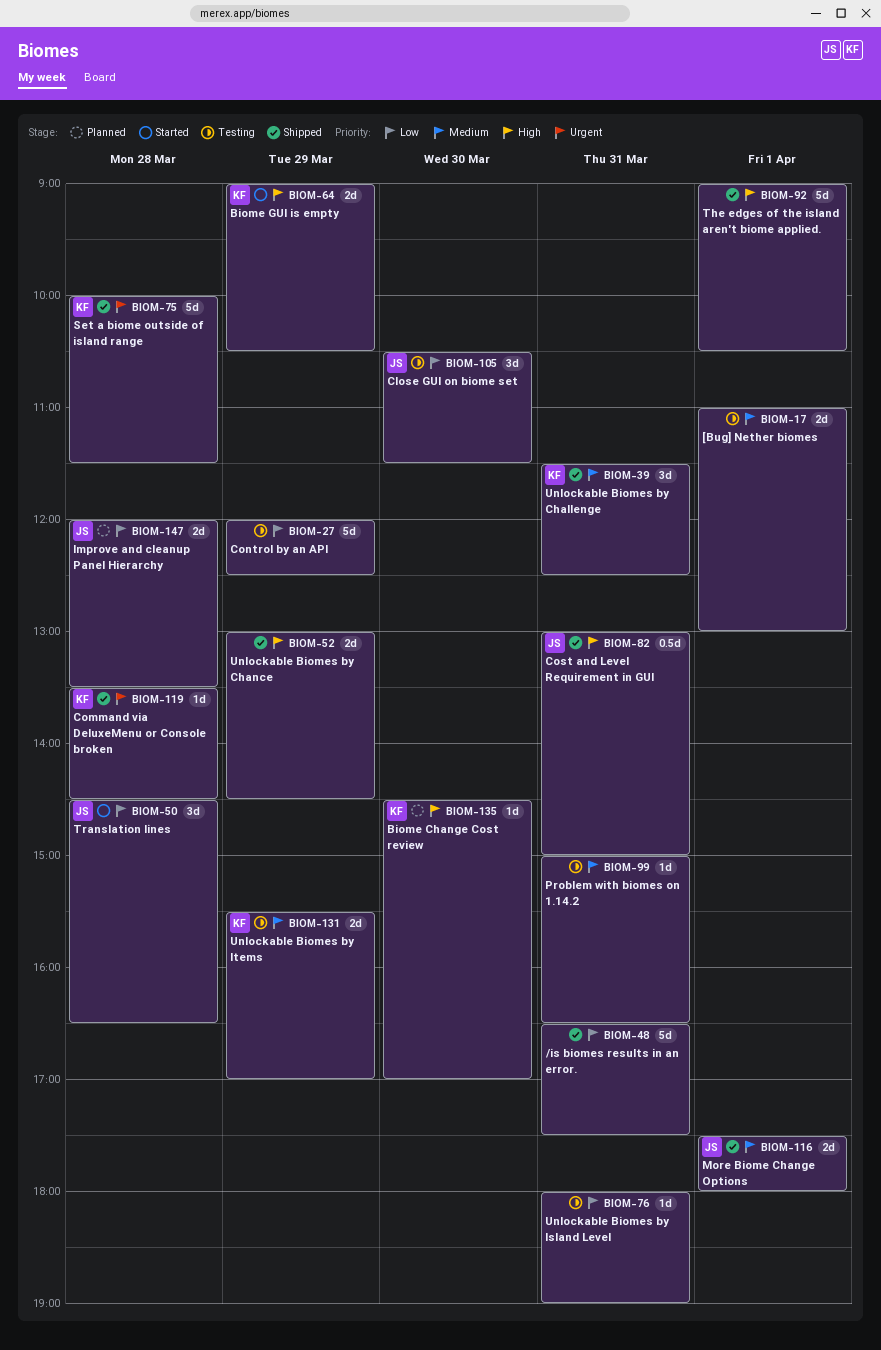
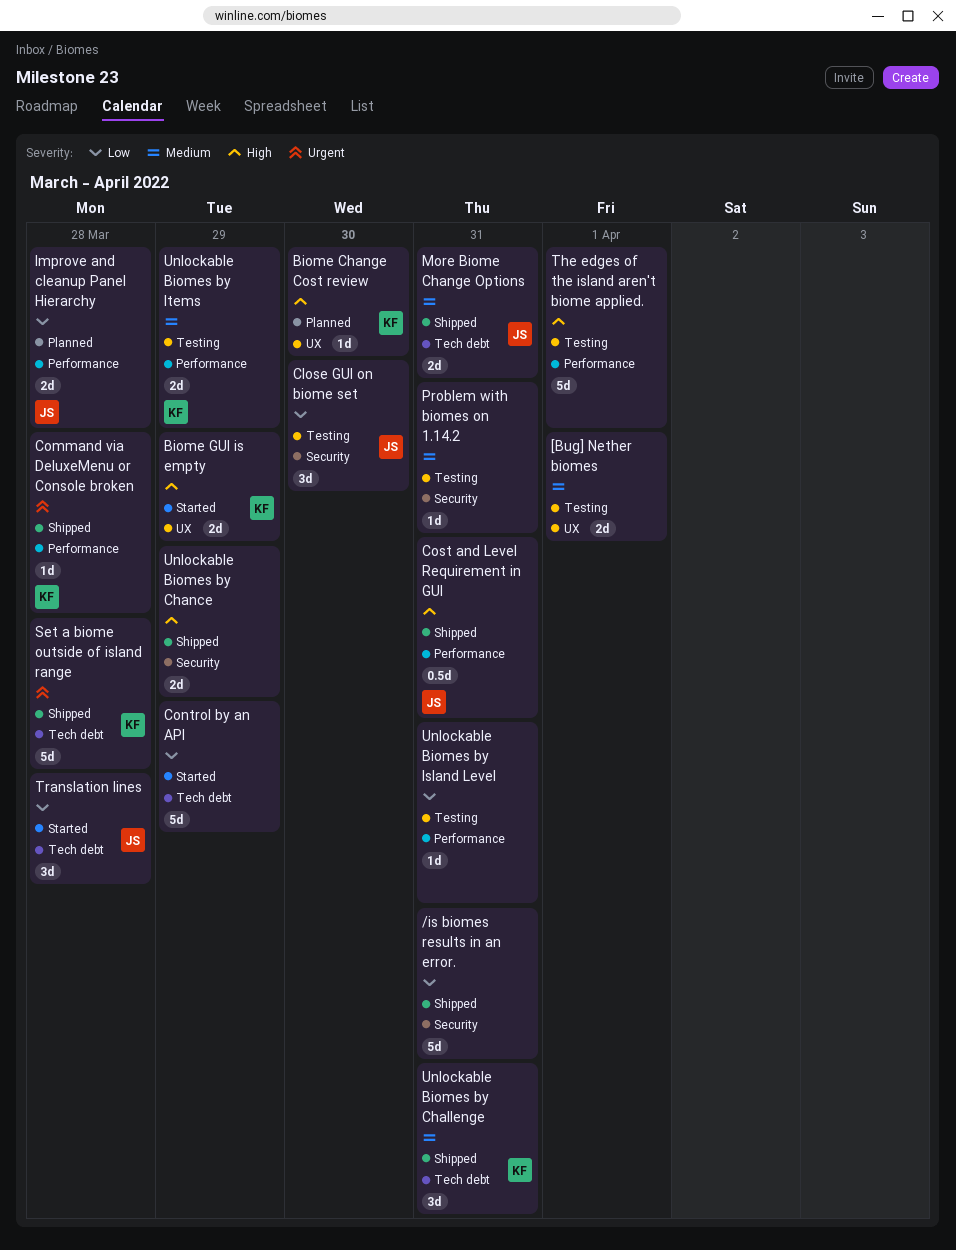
Control by an API, status: Testing -> Started
More Biome Change Options, day: Apr 1 -> Mar 31
The edges of the island aren't biome applied., status: Shipped -> Testing

